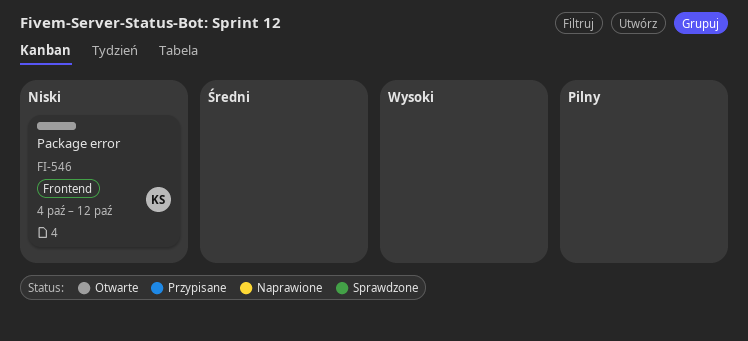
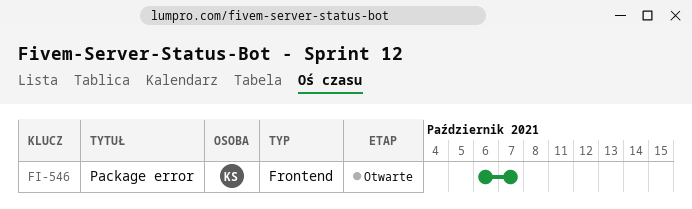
FI-546, start: Oct 4 -> Oct 6
FI-546, due: Oct 12 -> Oct 7

